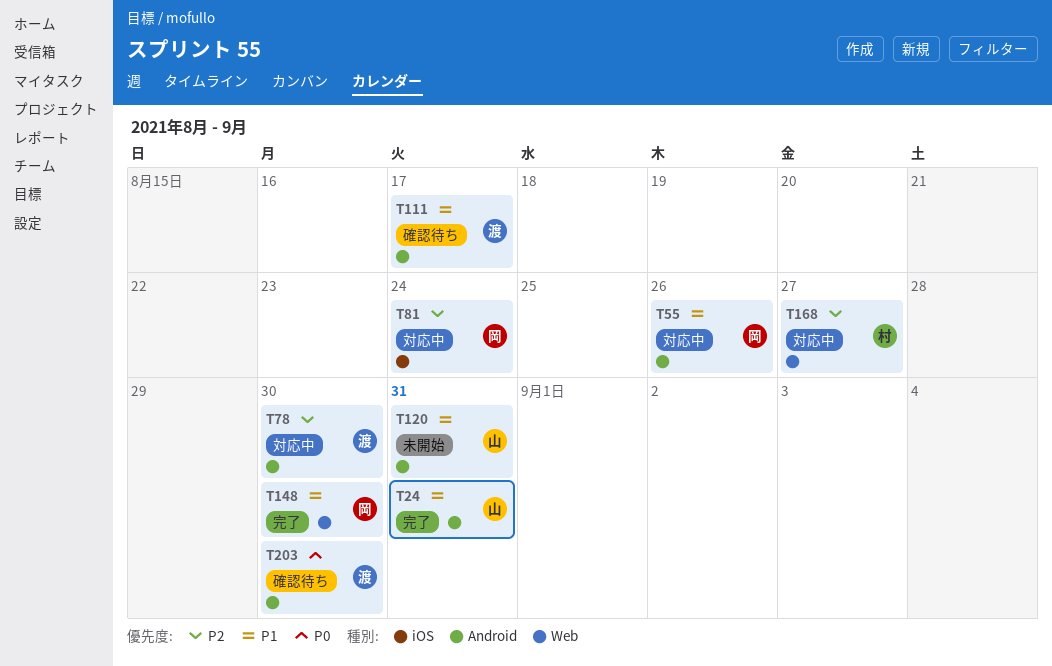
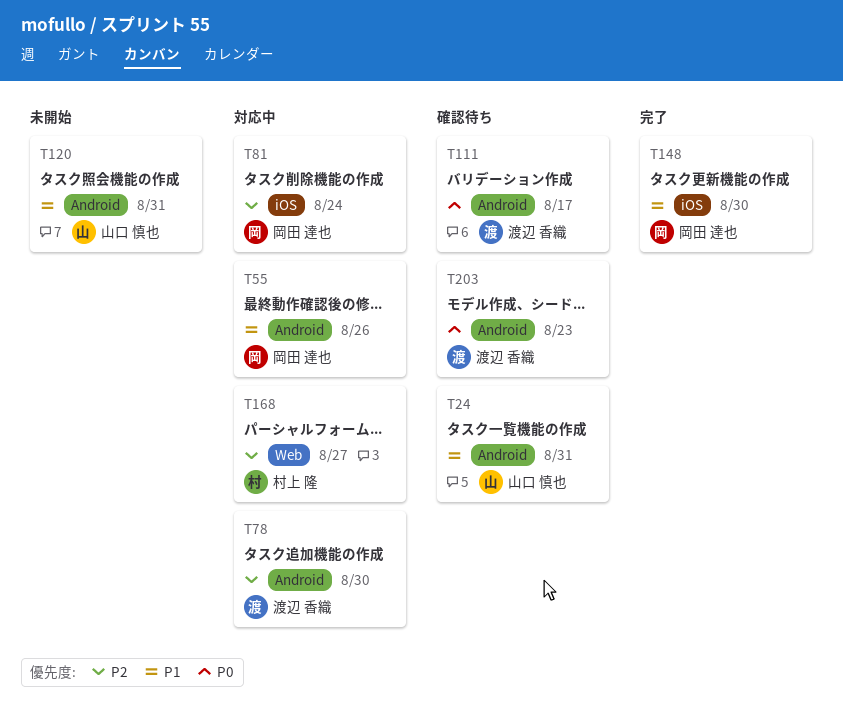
T24, status: 完了 -> 確認待ち
T111, priority: P1 -> P0
T148, label: Web -> iOS
T203, due: Aug 30 -> Aug 23

